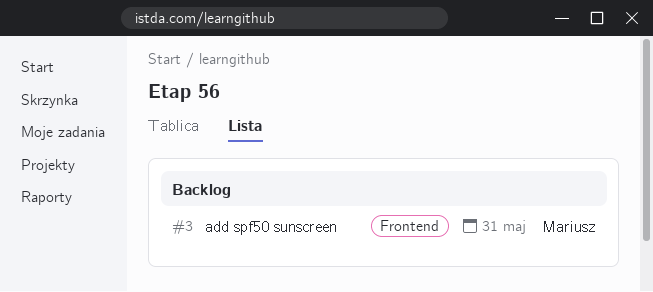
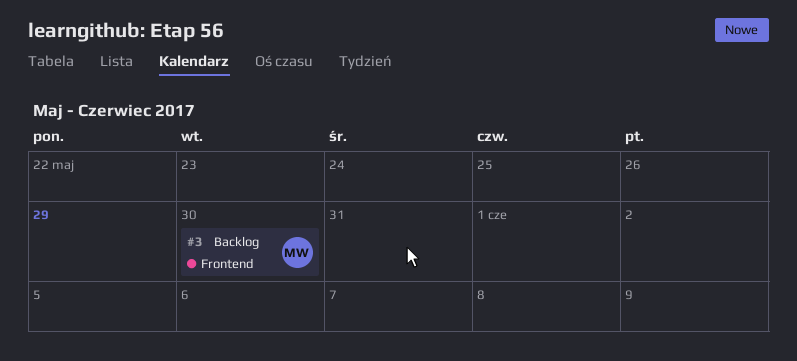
#3, due: May 31 -> May 30

